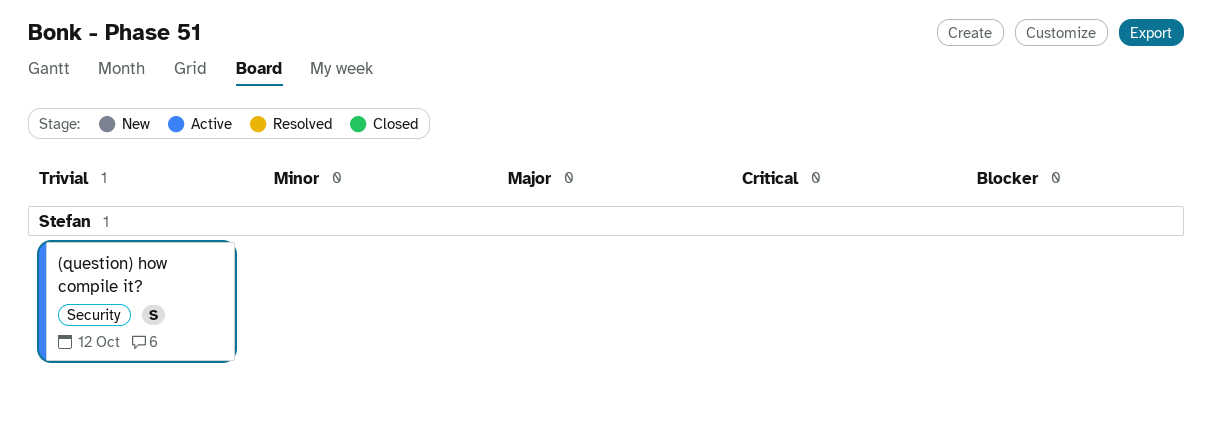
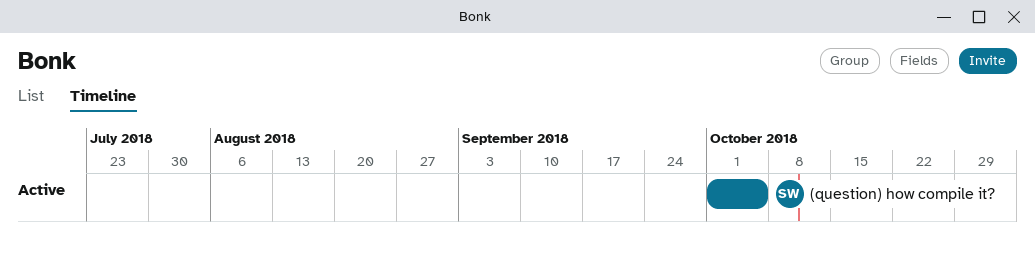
(question) how compile it?, due: Oct 12 -> Oct 5

